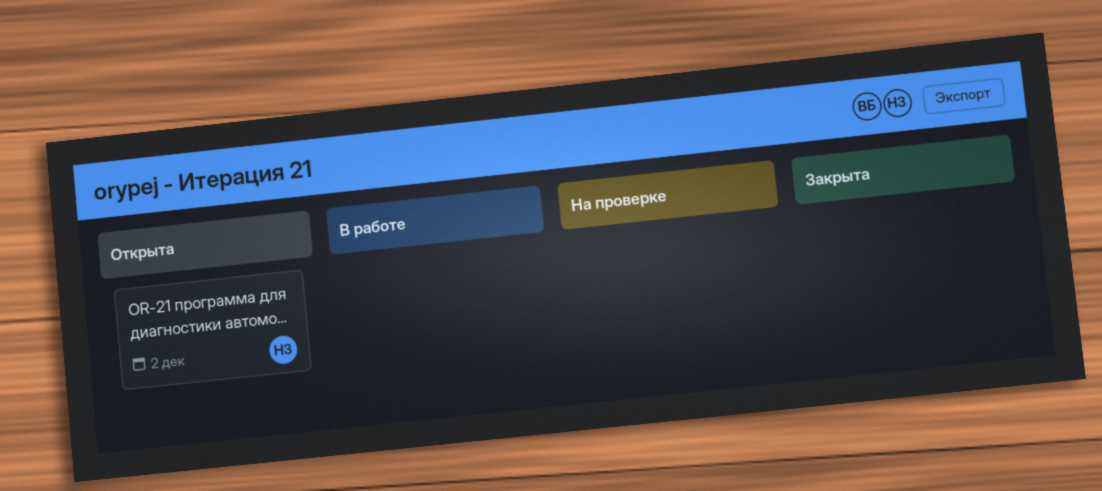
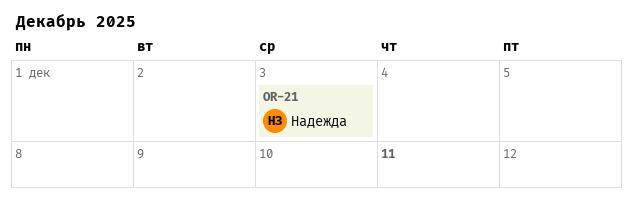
OR-21, due: Dec 2 -> Dec 3

